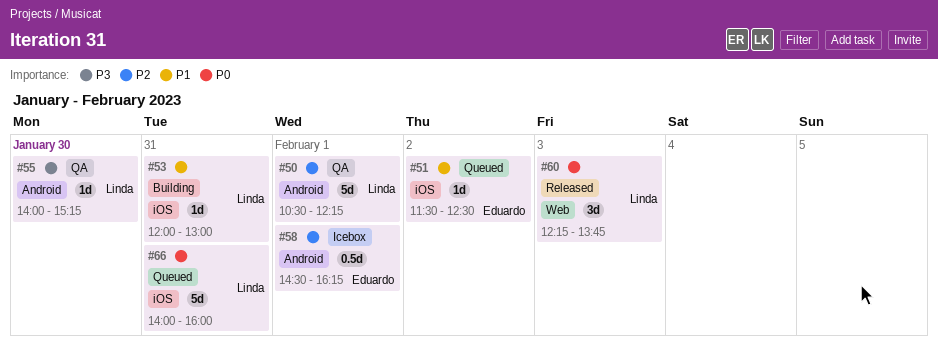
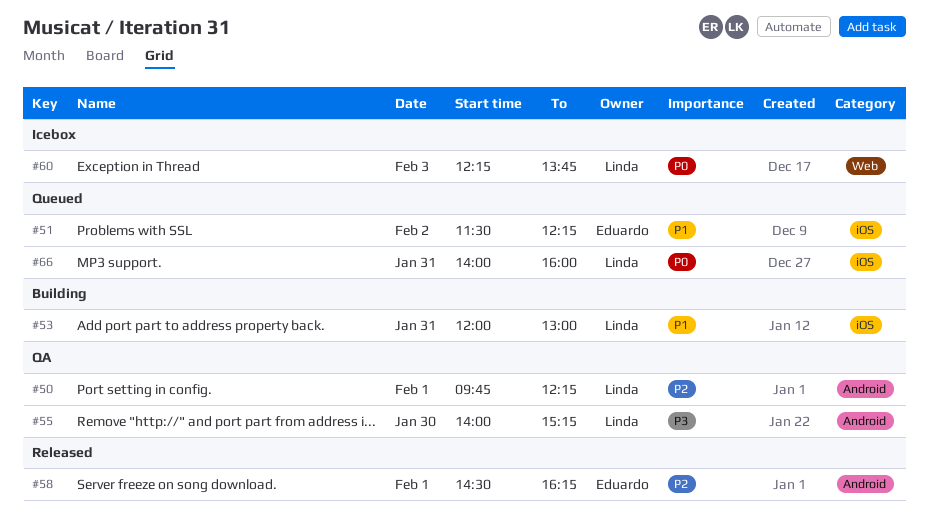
#50, begins: 10:30 -> 09:45
#51, ends: 12:30 -> 12:15
#58, status: Icebox -> Released
#60, status: Released -> Icebox

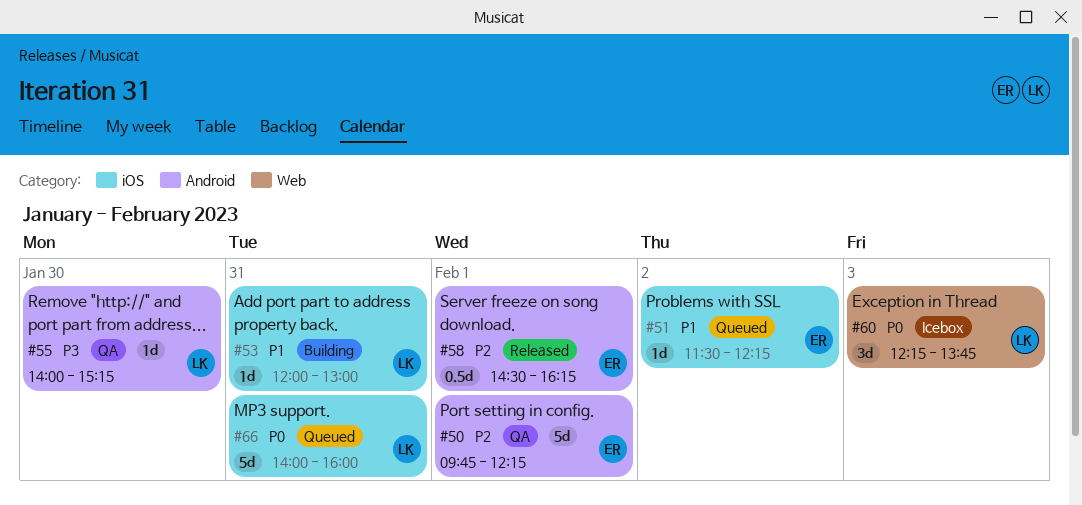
#50, owner: Linda -> Eduardo

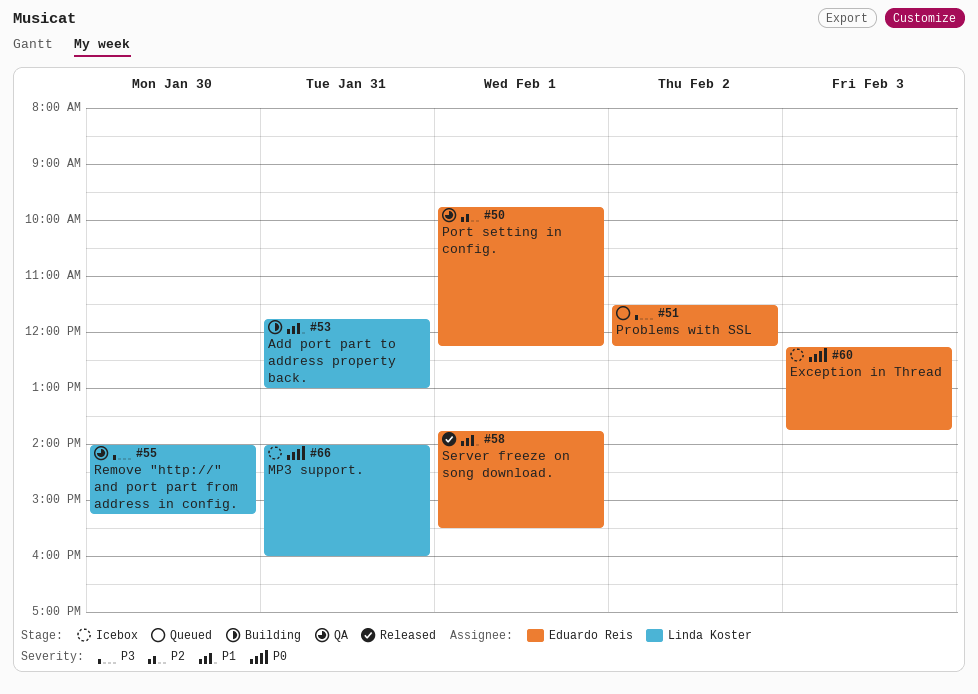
#51, priority: P1 -> P3
#53, begins: 12:00 -> 11:45
#58, priority: P2 -> P1
#58, begins: 14:30 -> 13:45
#58, ends: 16:15 -> 15:30
#60, owner: Linda Koster -> Eduardo Reis
#66, status: Queued -> Icebox

